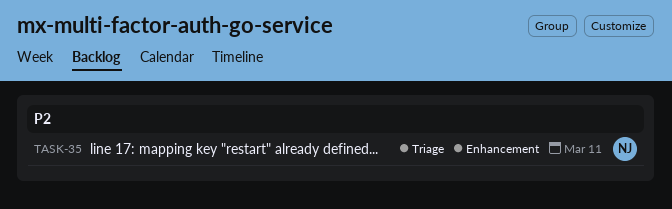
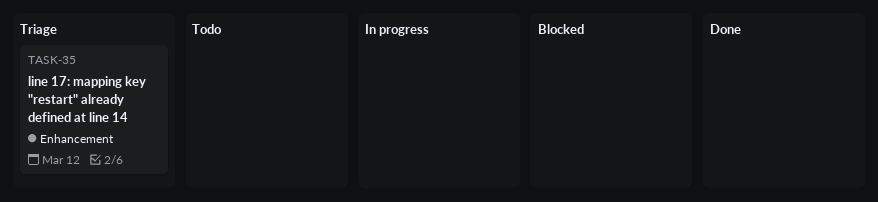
TASK-35, due: Mar 11 -> Mar 12

